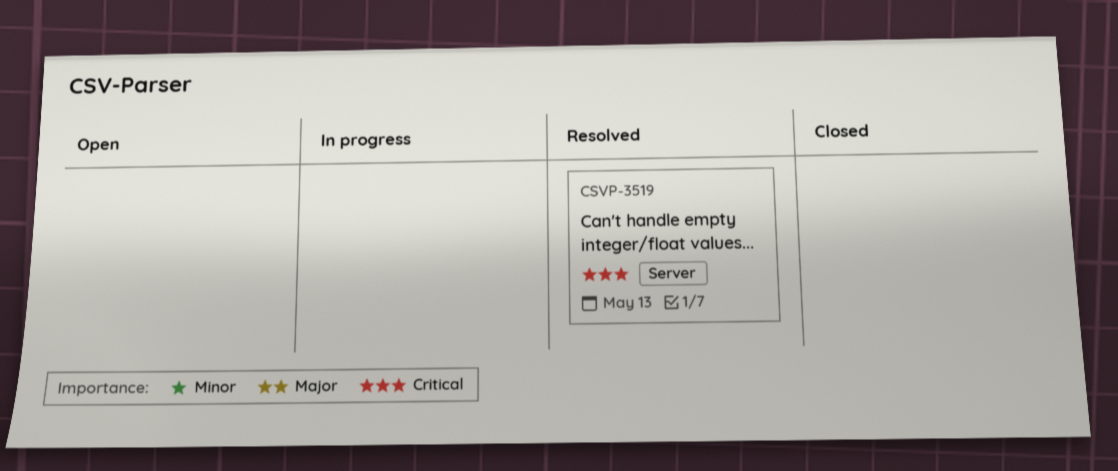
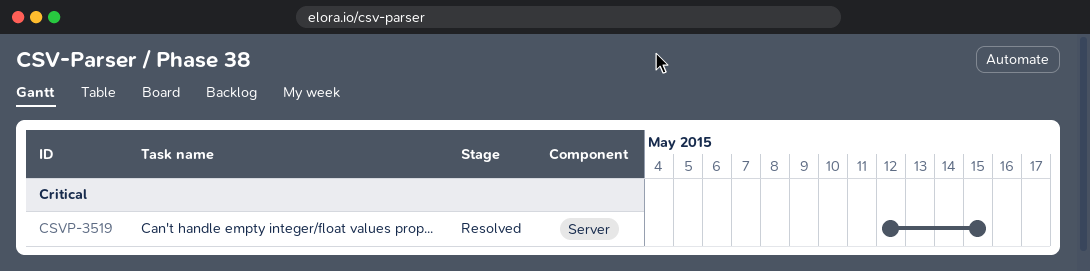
CSVP-3519, due: May 13 -> May 15

